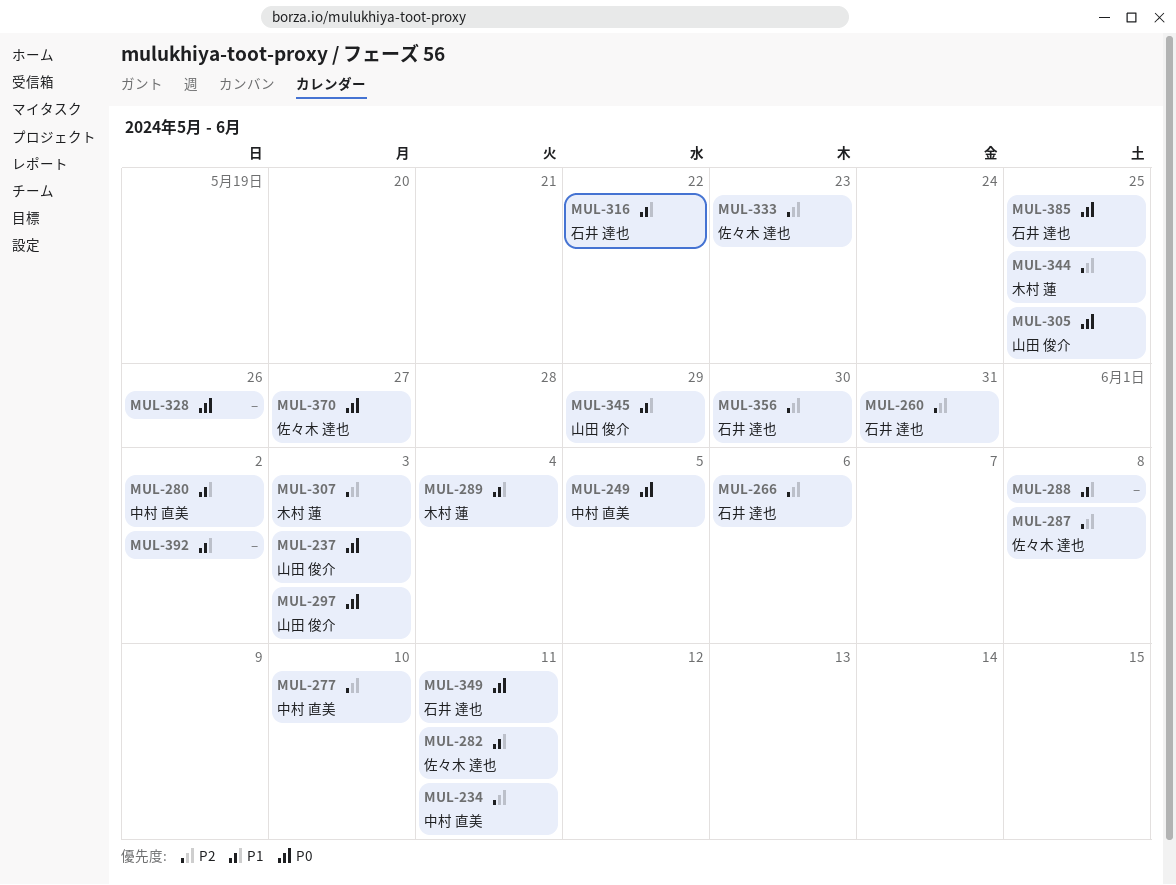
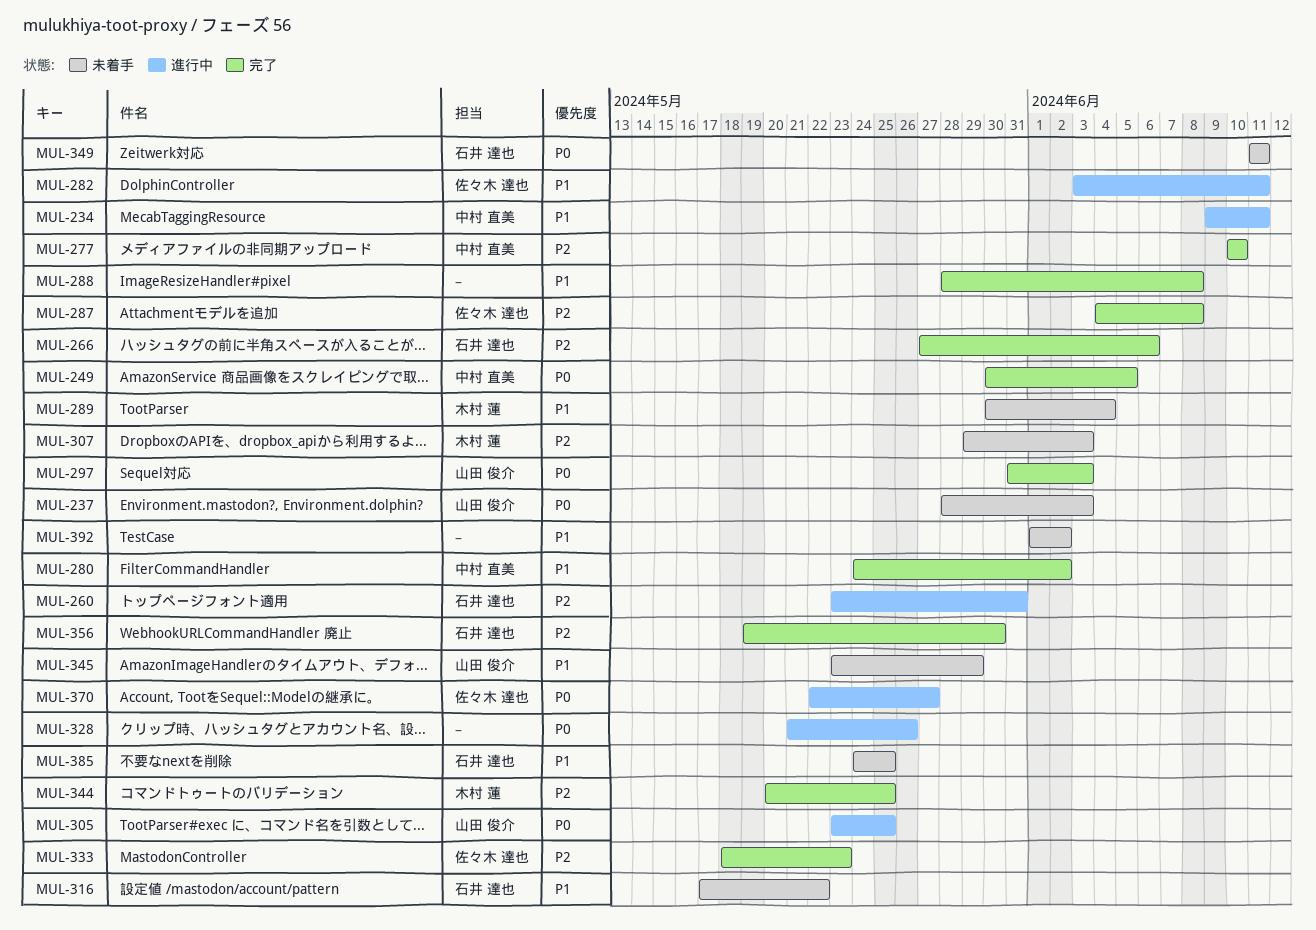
MUL-234, priority: P2 -> P1
MUL-385, priority: P0 -> P1

